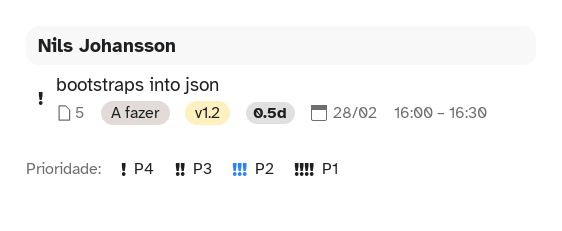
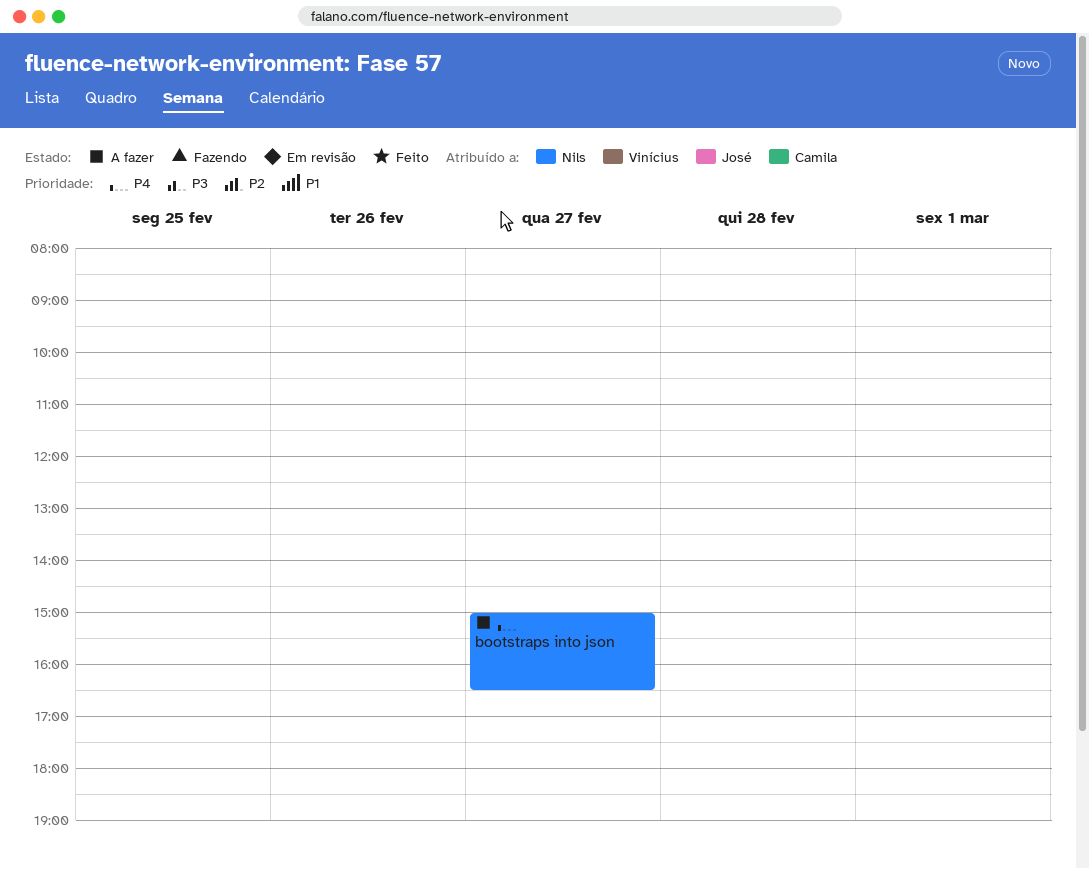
bootstraps into json, day: Feb 28 -> Feb 27
bootstraps into json, begins: 16:00 -> 15:00

